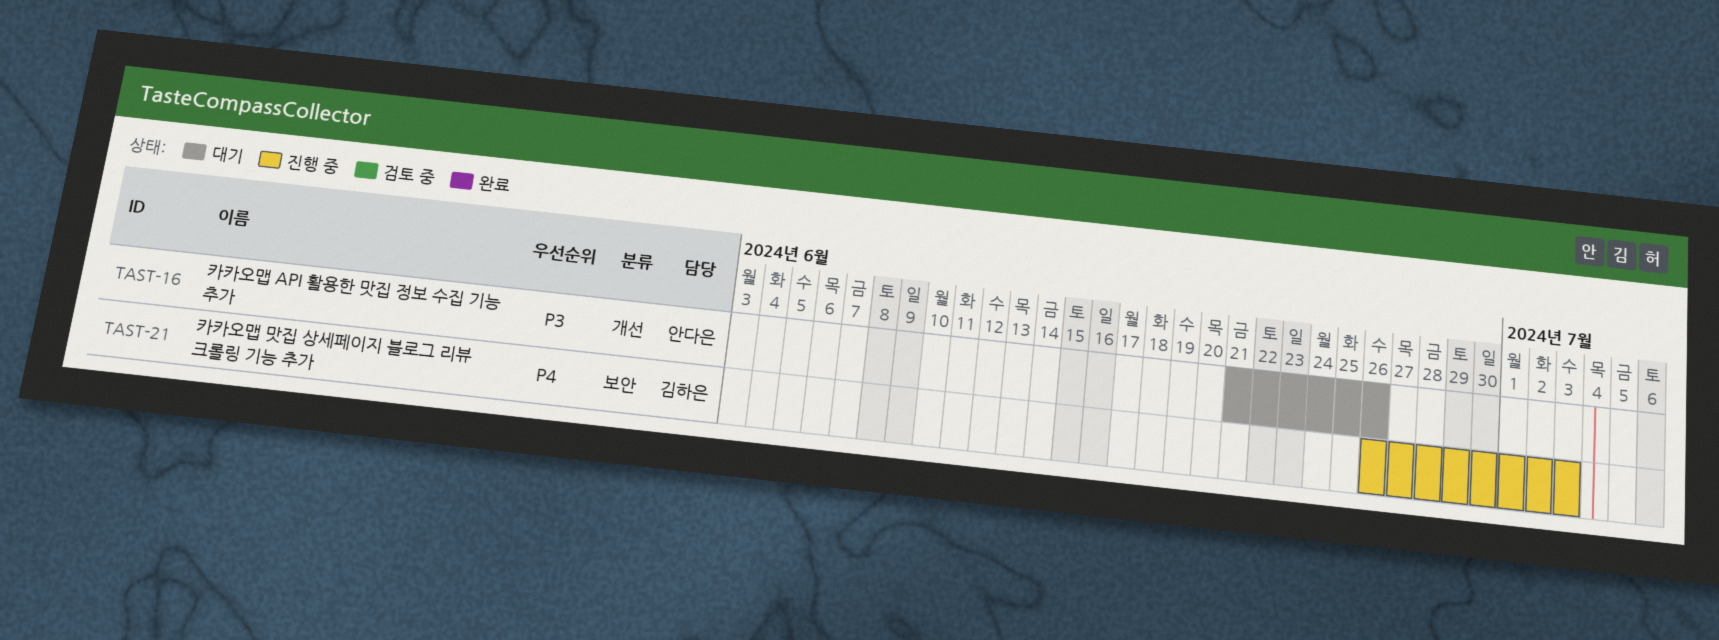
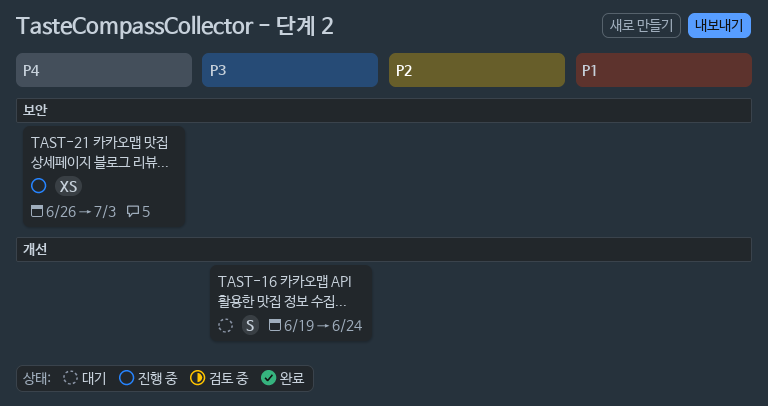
TAST-16, start: Jun 21 -> Jun 19
TAST-16, due: Jun 26 -> Jun 24

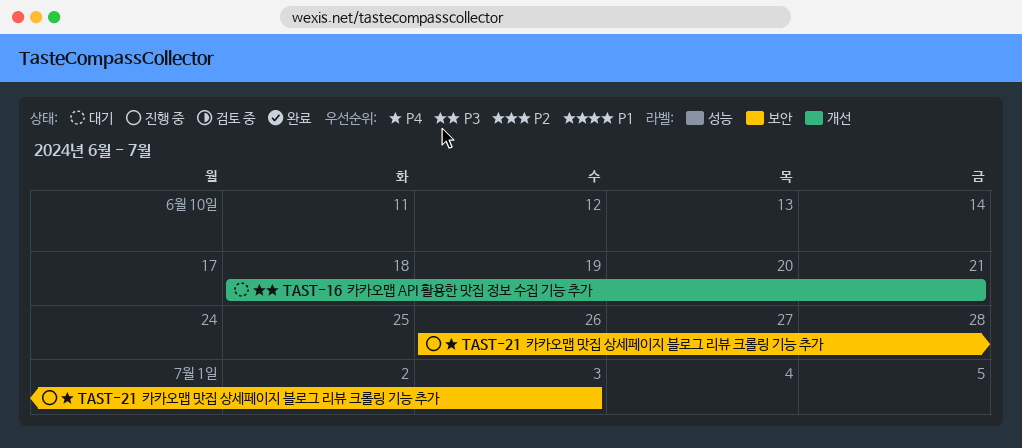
TAST-16, start: Jun 19 -> Jun 18
TAST-16, due: Jun 24 -> Jun 21

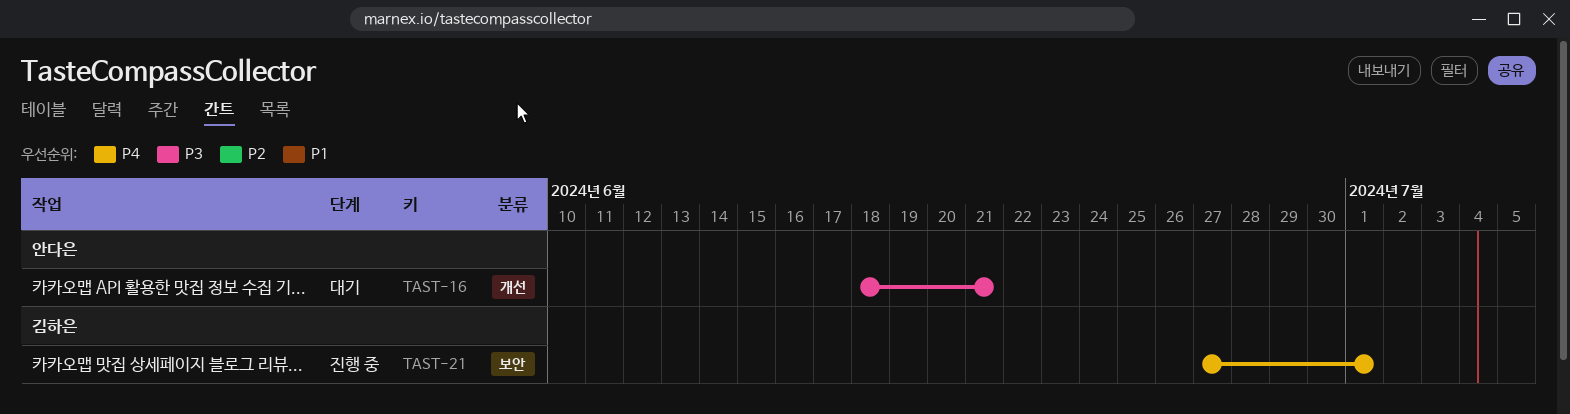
TAST-21, start: Jun 26 -> Jun 27
TAST-21, due: Jul 3 -> Jul 1

